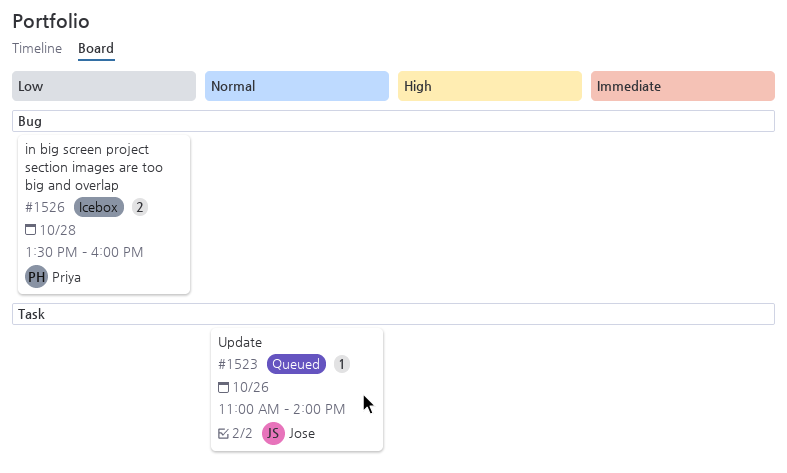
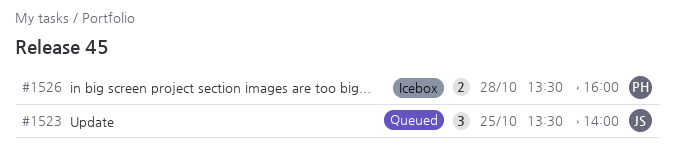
#1523, estimate: 1 -> 3
#1523, day: Oct 26 -> Oct 25
#1523, begins: 11:00 -> 13:30

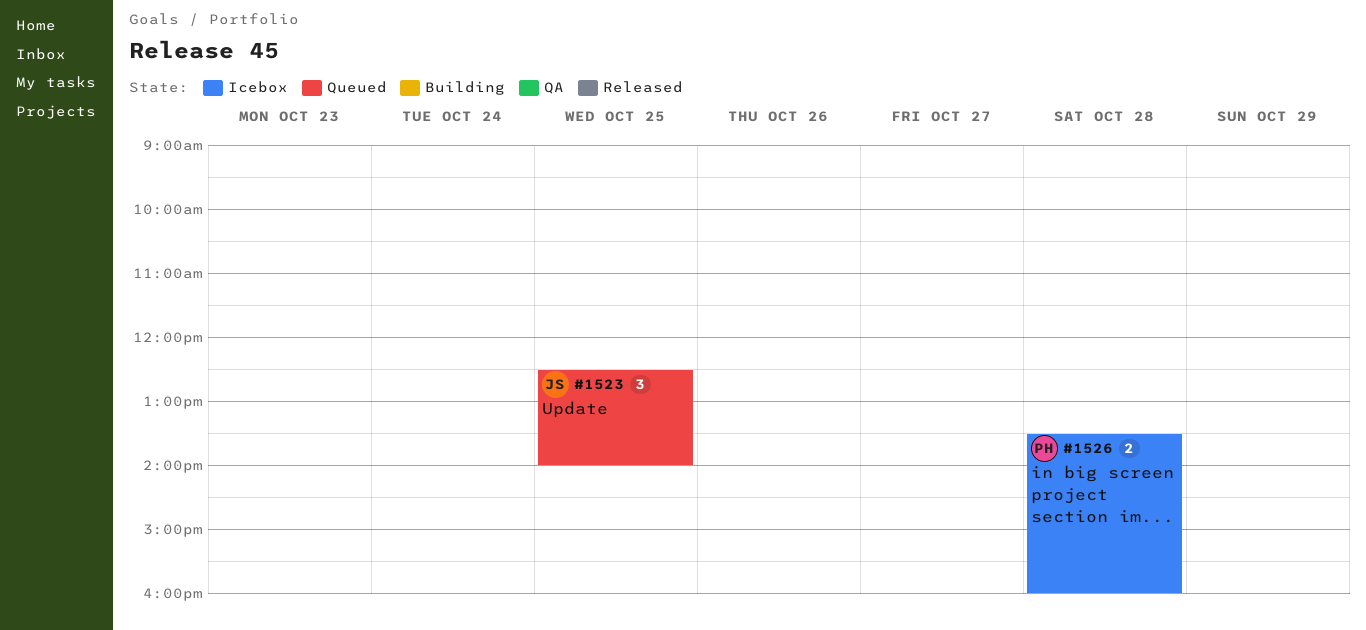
#1523, begins: 13:30 -> 12:30

